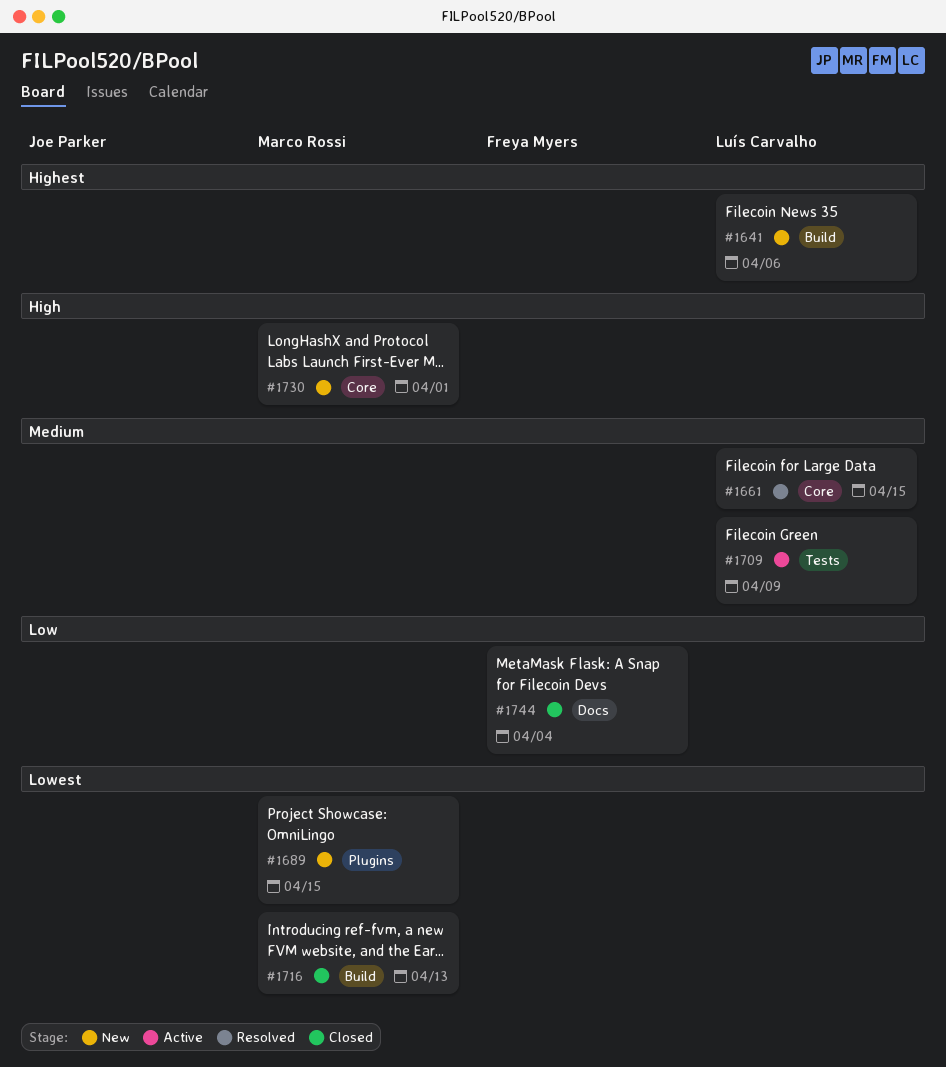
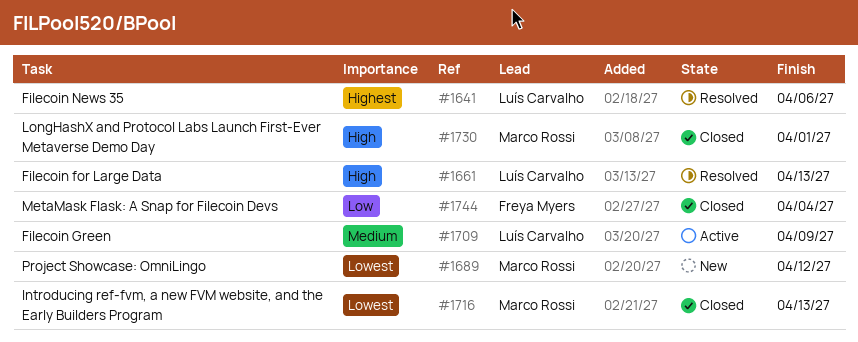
#1641, status: New -> Resolved
#1661, priority: Medium -> High
#1661, due: Apr 15 -> Apr 13
#1689, due: Apr 15 -> Apr 12
#1730, status: New -> Closed

